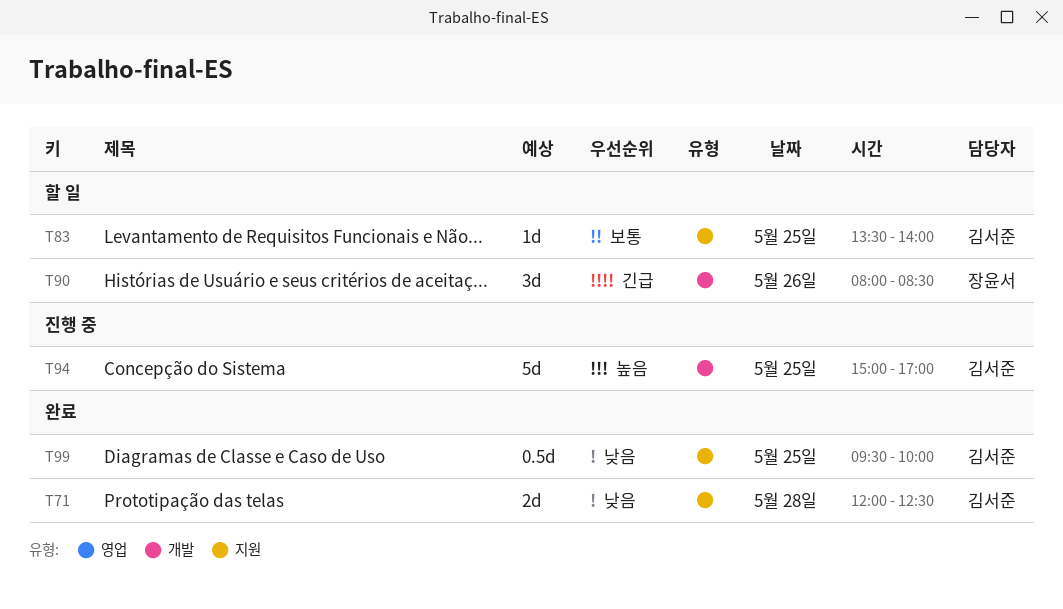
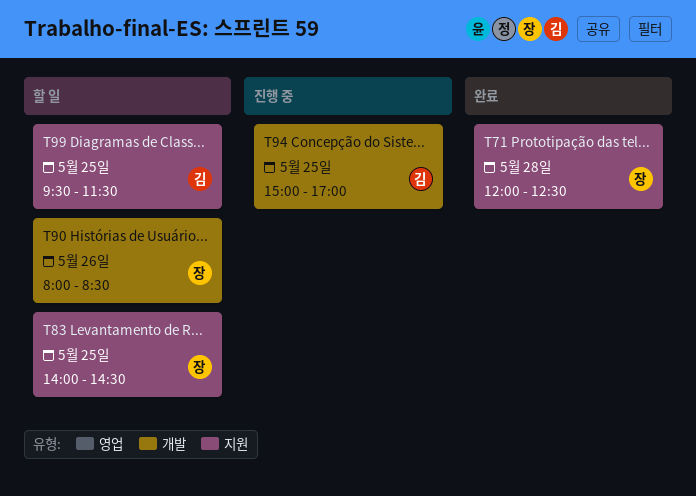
T71, owner: 김서준 -> 장윤서
T83, owner: 김서준 -> 장윤서
T83, begins: 13:30 -> 14:00
T83, ends: 14:00 -> 14:30
T99, status: 완료 -> 할 일
T99, ends: 10:00 -> 11:30

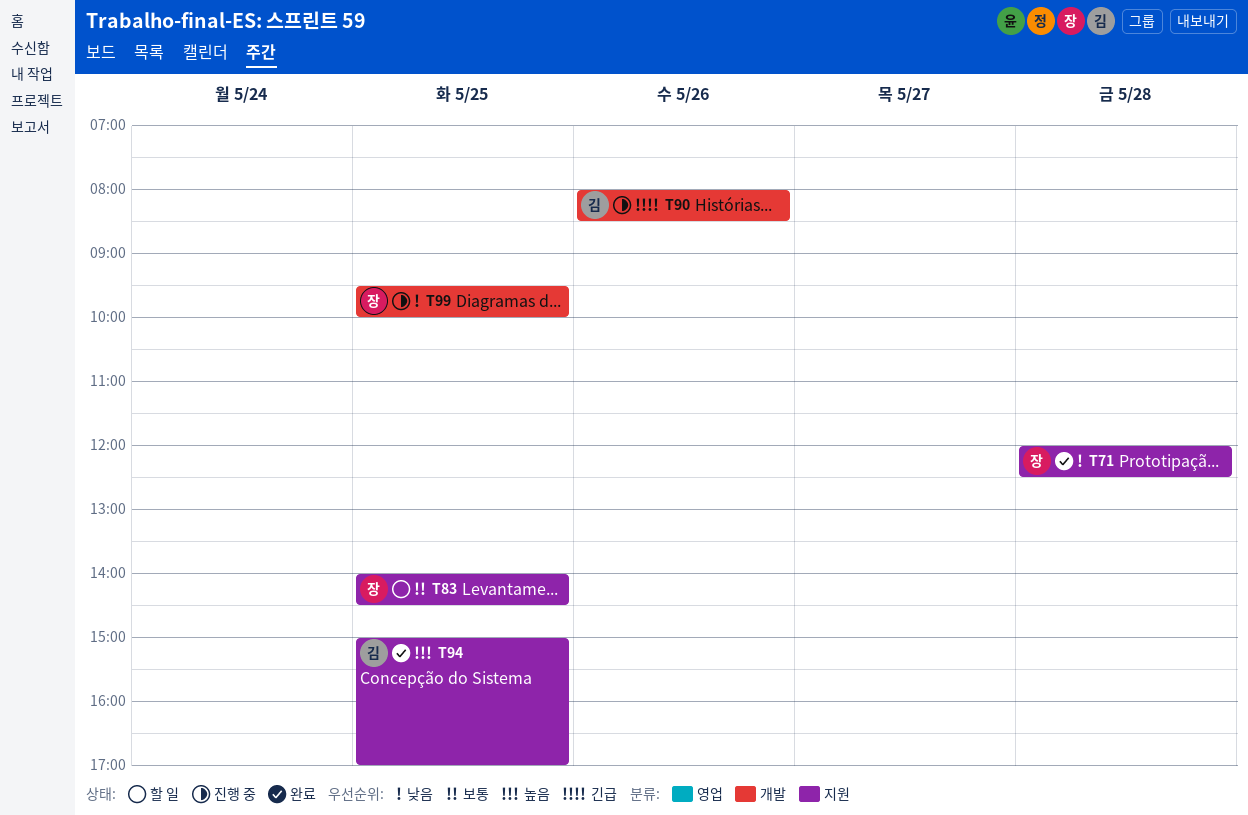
T90, status: 할 일 -> 진행 중
T90, owner: 장 -> 김
T94, status: 진행 중 -> 완료
T94, label: 개발 -> 지원
T99, status: 할 일 -> 진행 중
T99, owner: 김 -> 장
T99, label: 지원 -> 개발
T99, ends: 11:30 -> 10:00

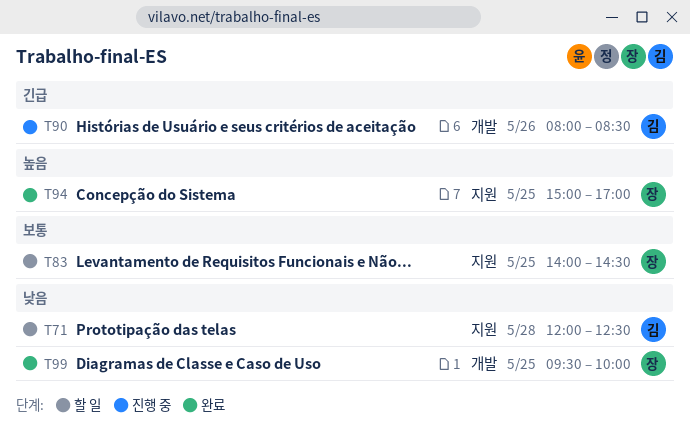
T71, status: 완료 -> 할 일
T71, owner: 장 -> 김
T94, owner: 김 -> 장
T99, status: 진행 중 -> 완료

